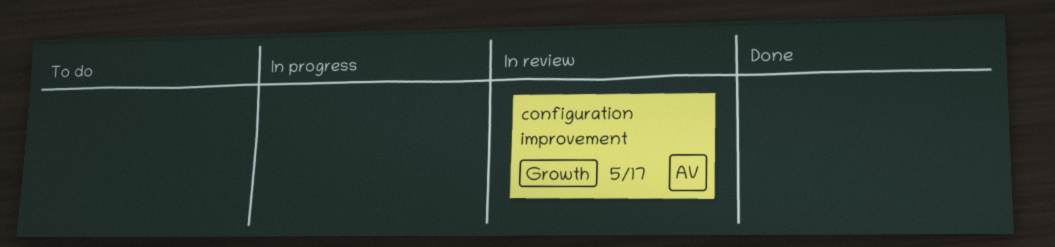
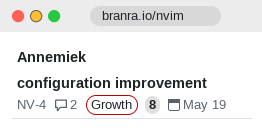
configuration improvement, due: May 17 -> May 19

